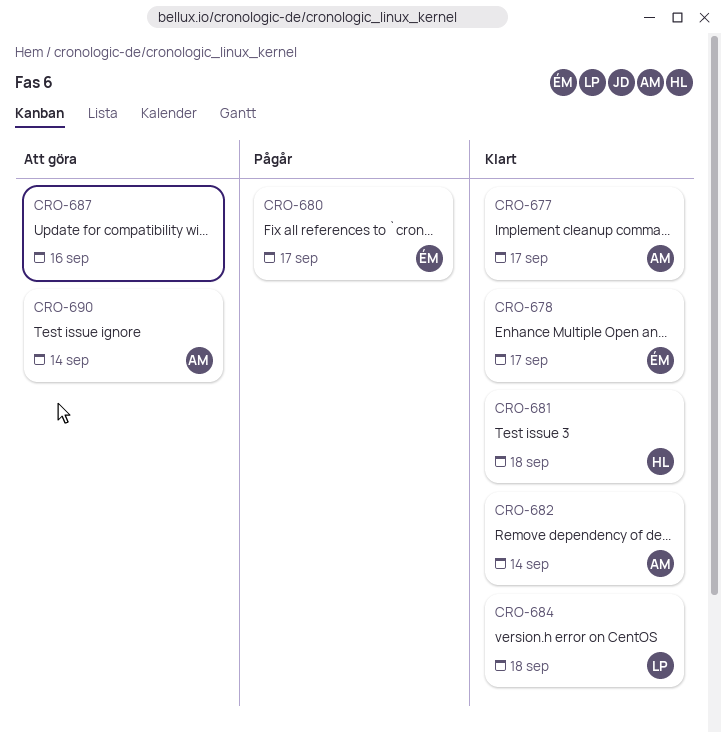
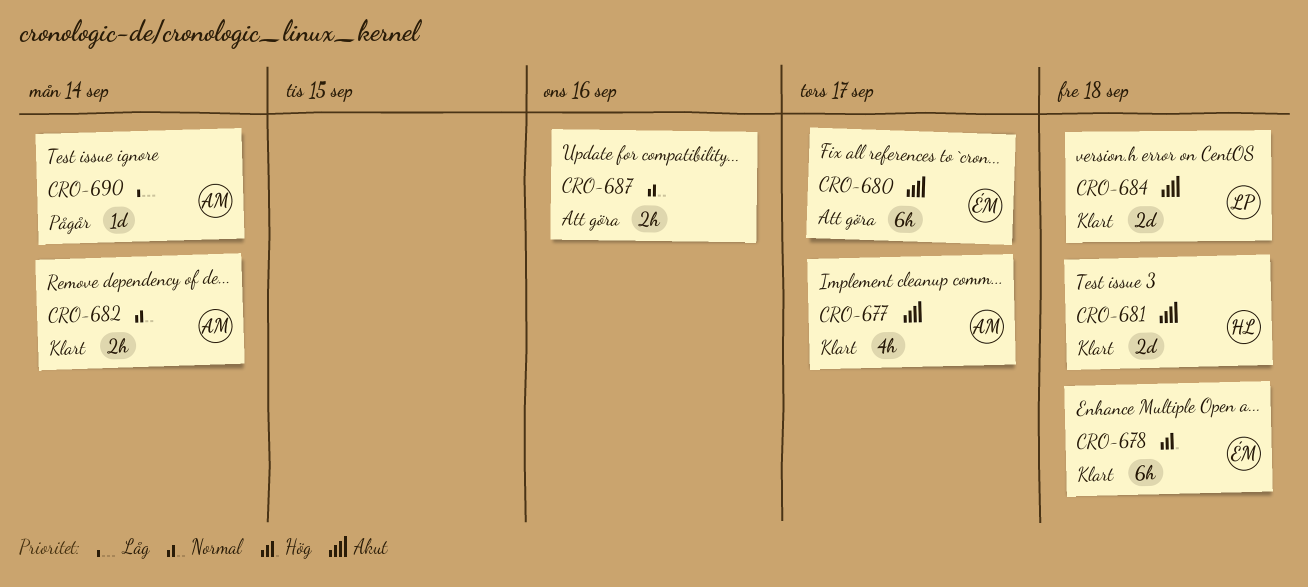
CRO-678, due: Sep 17 -> Sep 18
CRO-680, status: Pågår -> Att göra
CRO-690, status: Att göra -> Pågår

